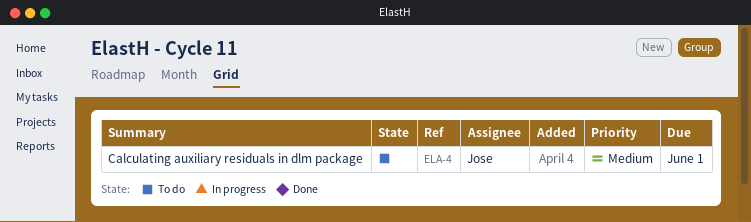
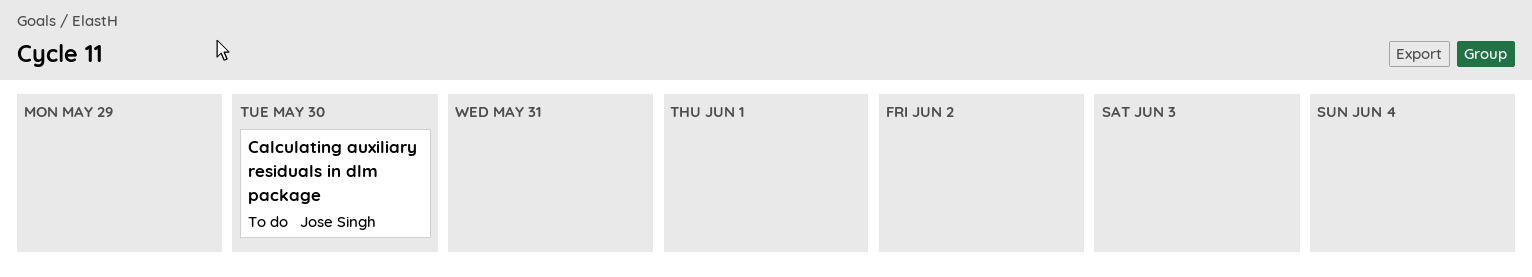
Calculating auxiliary residuals in dlm package, due: Jun 1 -> May 30

